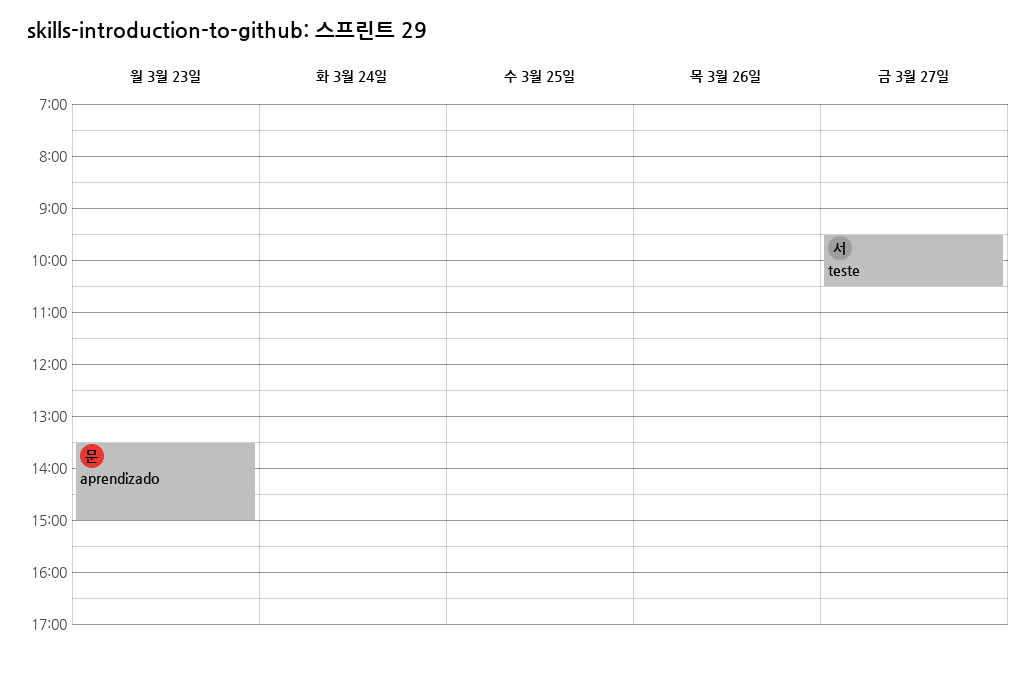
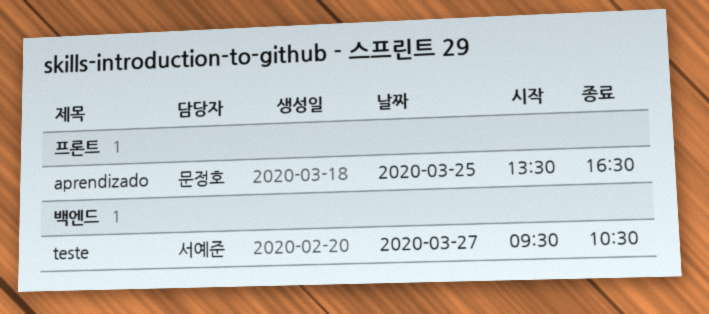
aprendizado, day: Mar 23 -> Mar 25
aprendizado, ends: 15:00 -> 16:30

